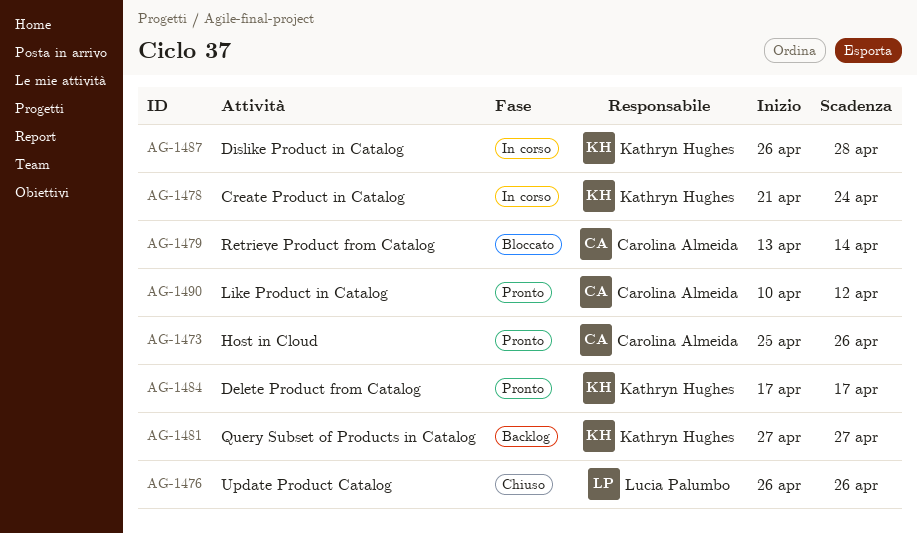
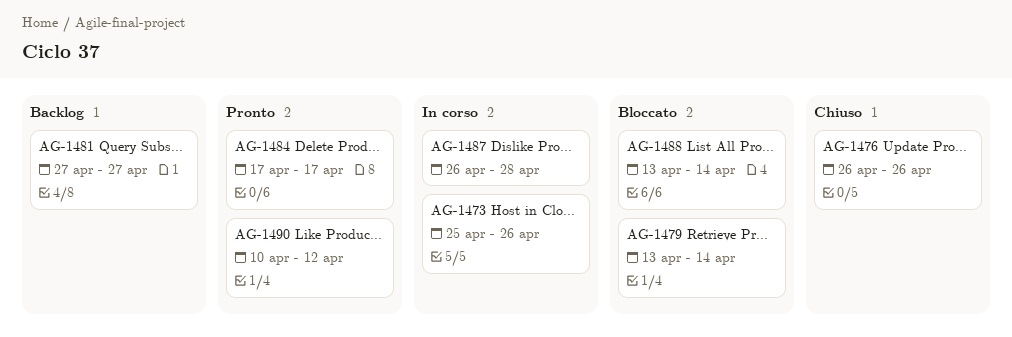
AG-1473, status: Pronto -> In corso
AG-1478: present -> none
AG-1488: none -> present

